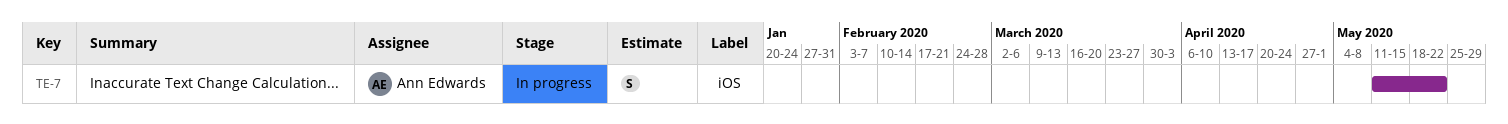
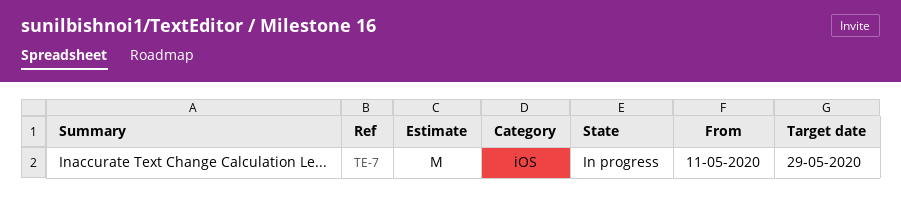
TE-7, estimate: S -> M
TE-7, due: May 22 -> May 29

